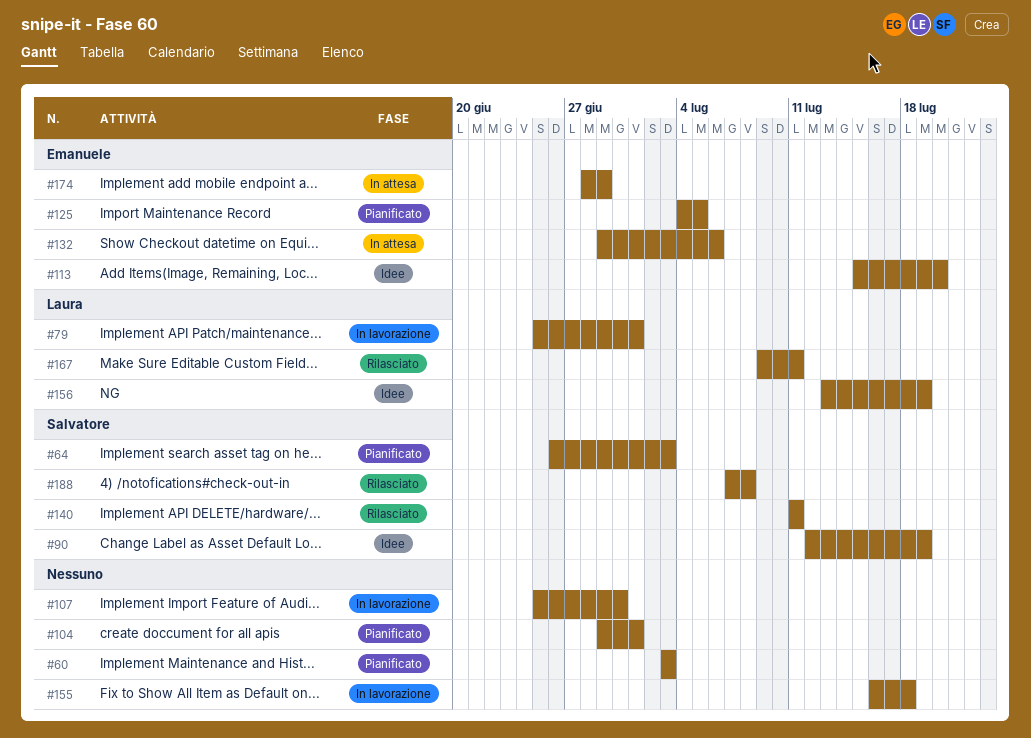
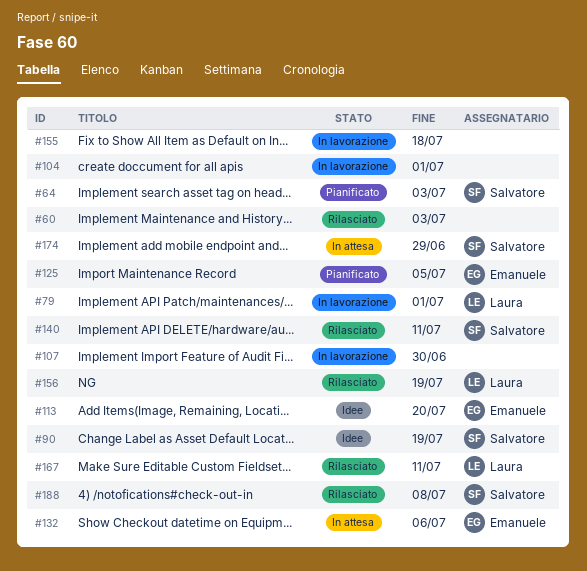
#60, status: Pianificato -> Rilasciato
#104, status: Pianificato -> In lavorazione
#156, status: Idee -> Rilasciato
#174, owner: Emanuele -> Salvatore

